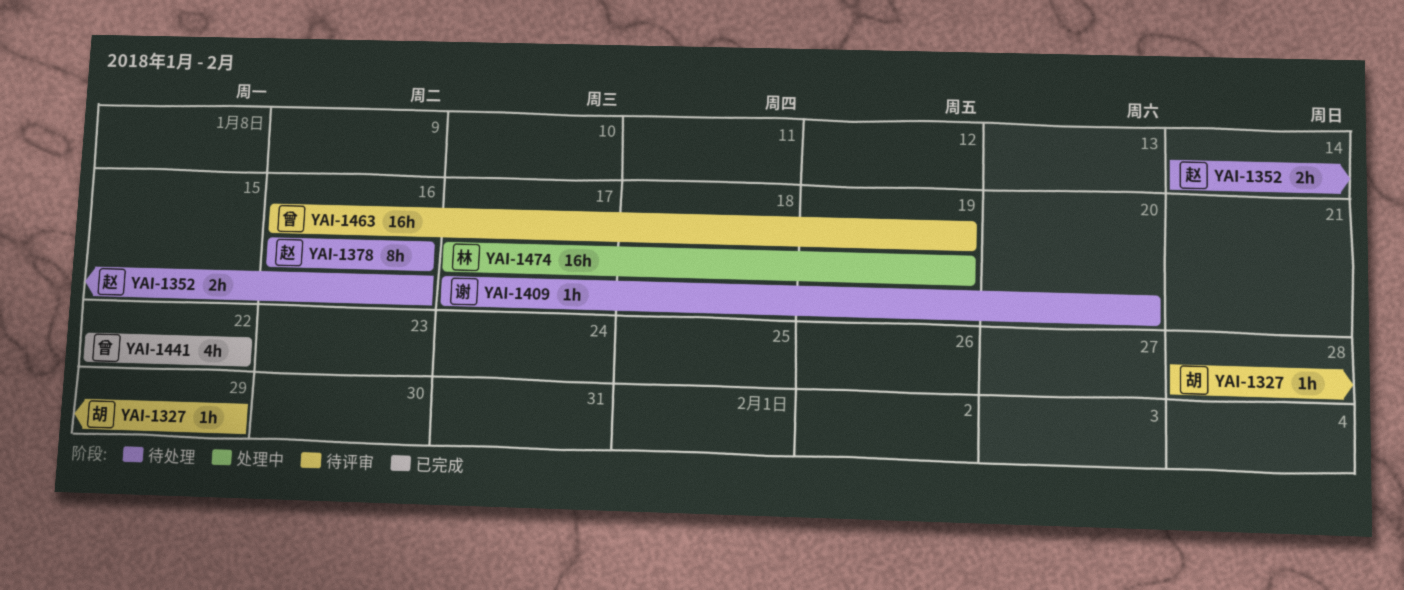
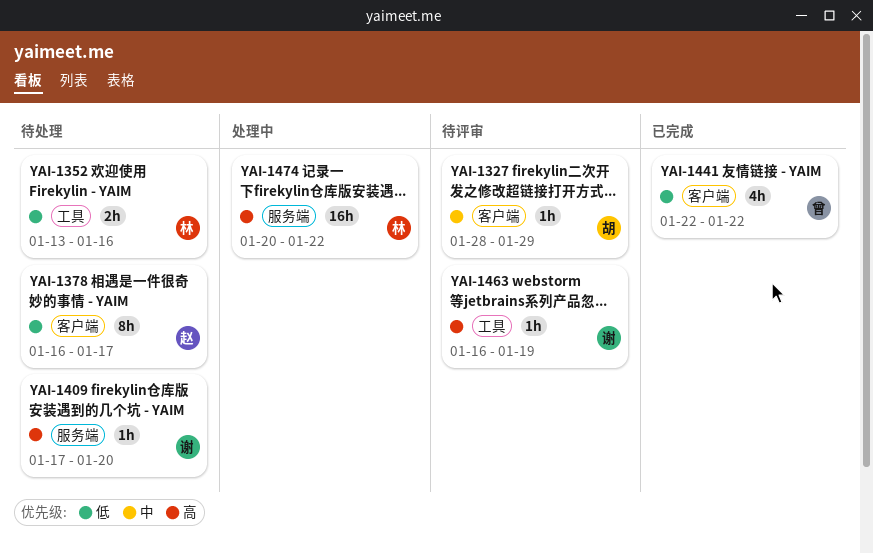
YAI-1352, owner: 赵 -> 林
YAI-1352, start: Jan 14 -> Jan 13
YAI-1378, due: Jan 16 -> Jan 17
YAI-1463, owner: 曾 -> 谢
YAI-1463, estimate: 16h -> 1h
YAI-1474, start: Jan 17 -> Jan 20
YAI-1474, due: Jan 19 -> Jan 22

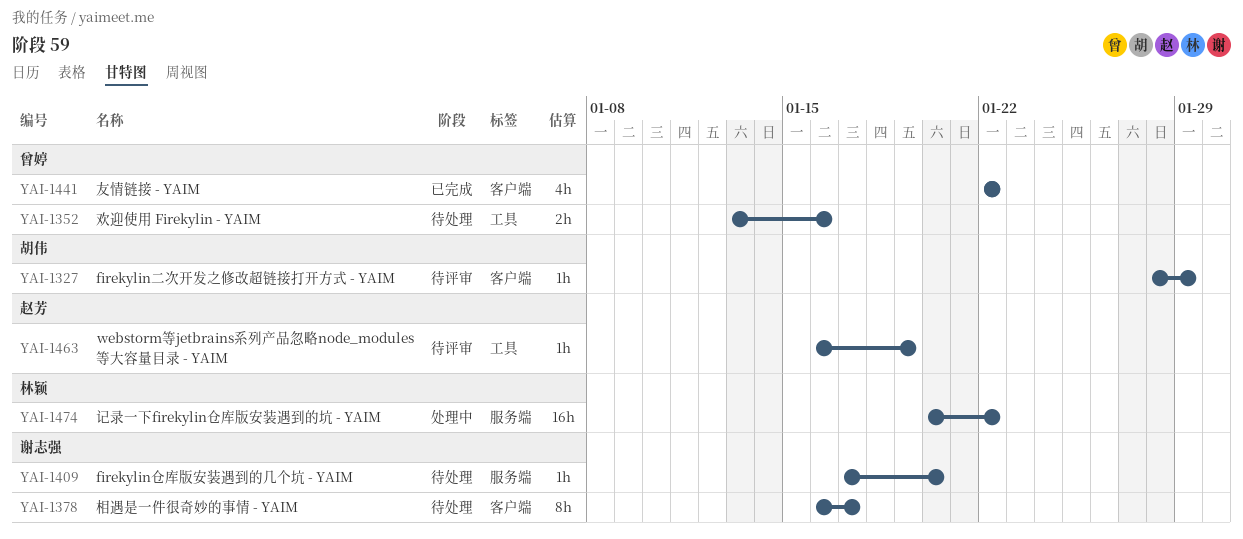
YAI-1352, owner: 林颖 -> 曾婷
YAI-1378, owner: 赵芳 -> 谢志强
YAI-1463, owner: 谢志强 -> 赵芳

